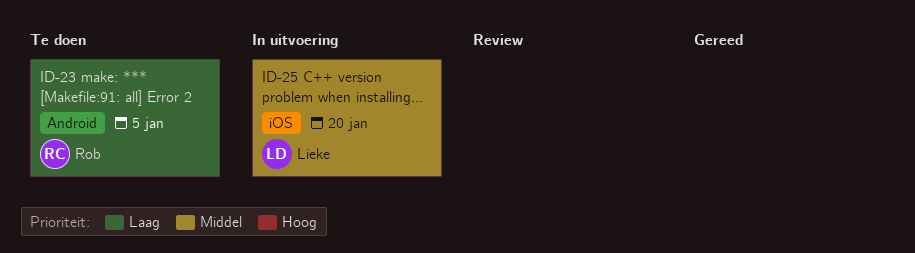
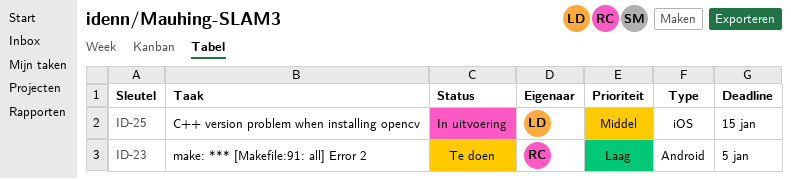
ID-25, due: Jan 20 -> Jan 15

